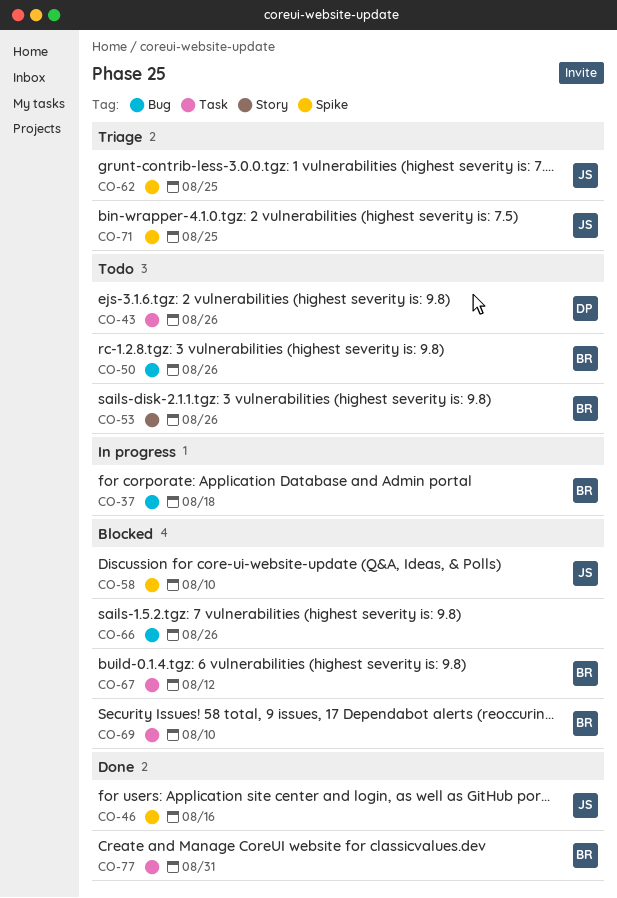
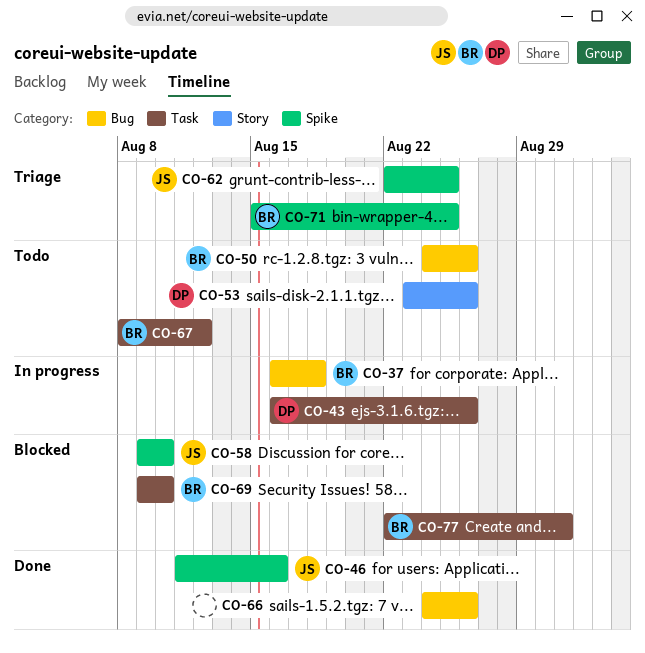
CO-43, status: Todo -> In progress
CO-53, owner: BR -> DP
CO-66, status: Blocked -> Done
CO-67, status: Blocked -> Todo
CO-71, owner: JS -> BR
CO-77, status: Done -> Blocked

